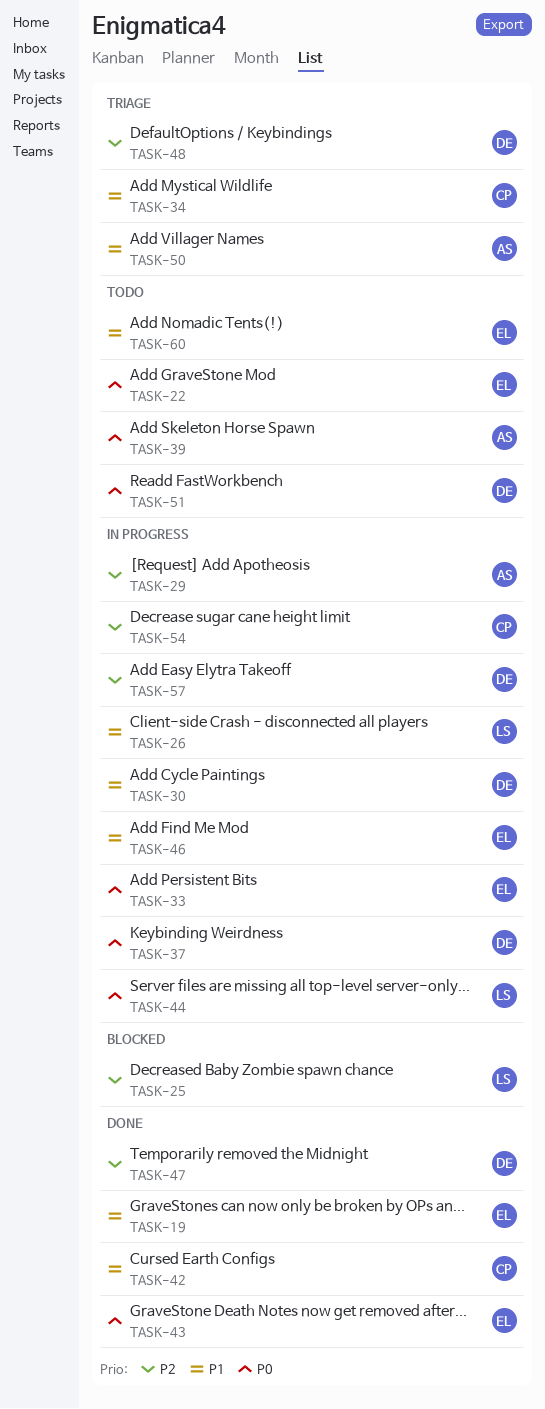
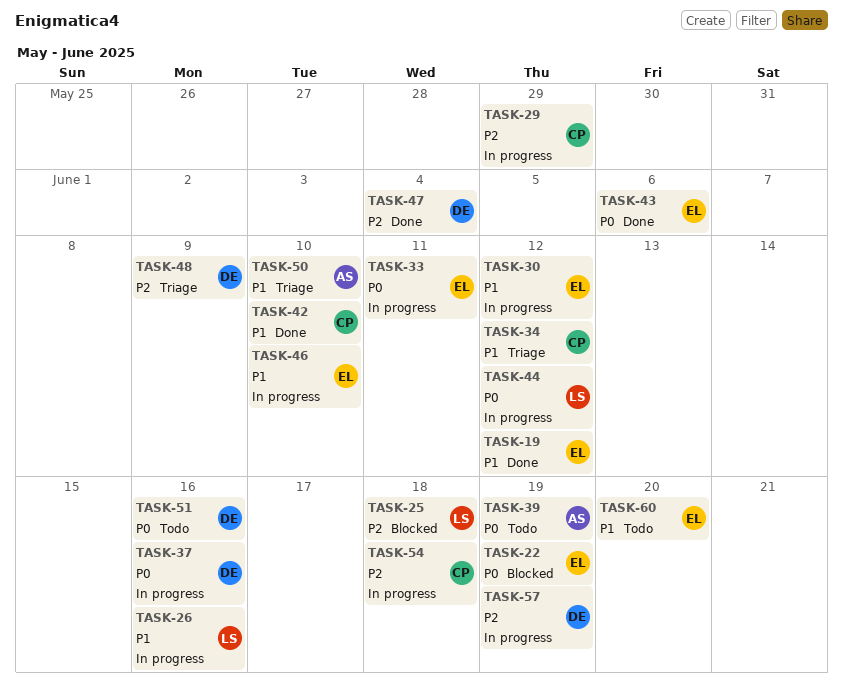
TASK-22, status: Todo -> Blocked
TASK-29, owner: AS -> CP
TASK-30, owner: DE -> EL

